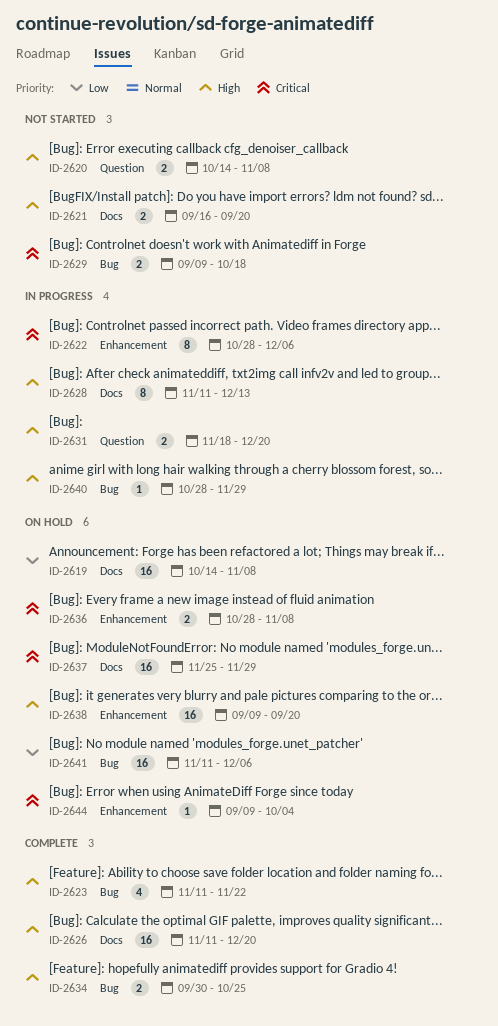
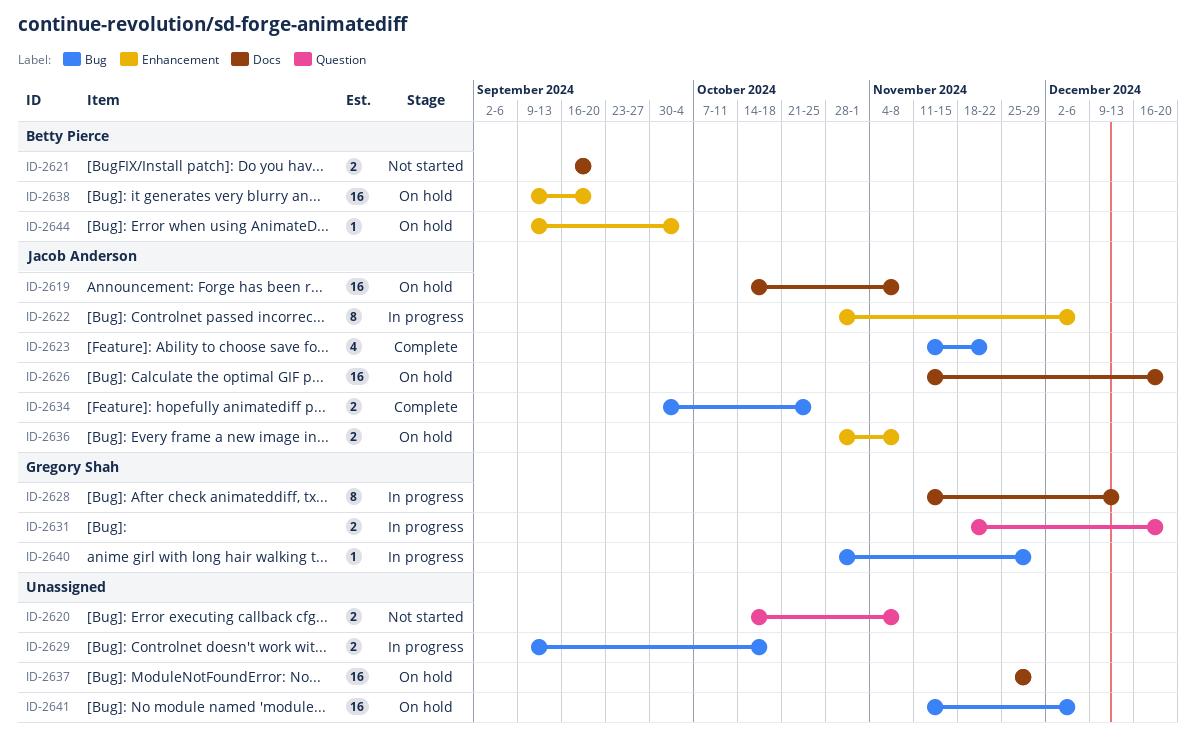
ID-2626, status: Complete -> On hold
ID-2629, status: Not started -> In progress

